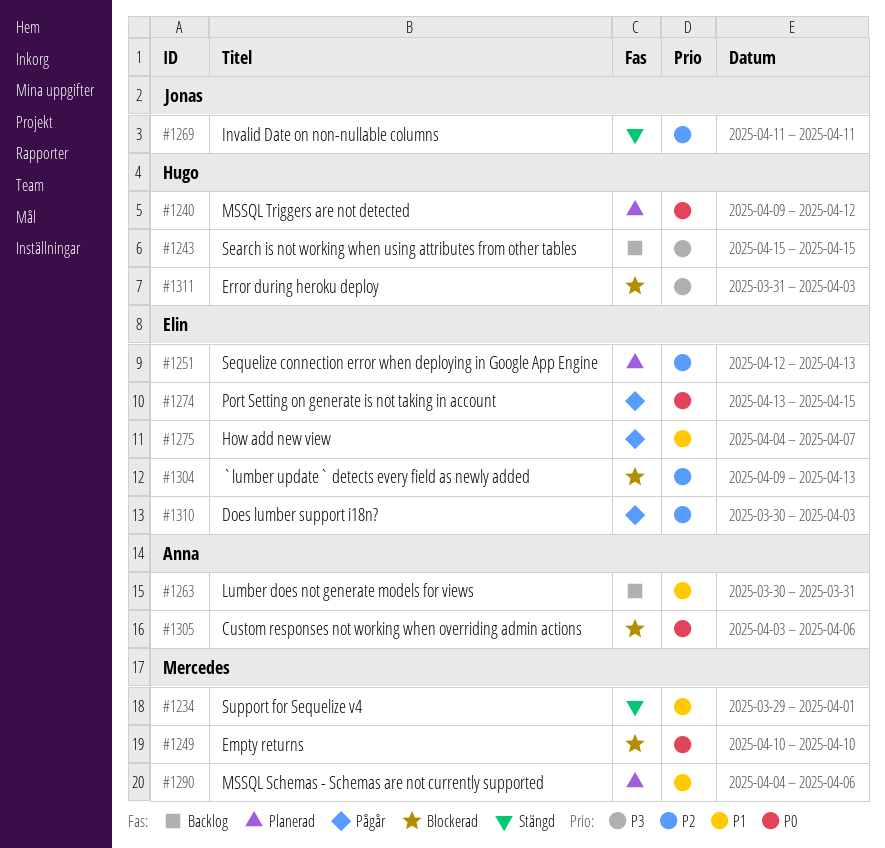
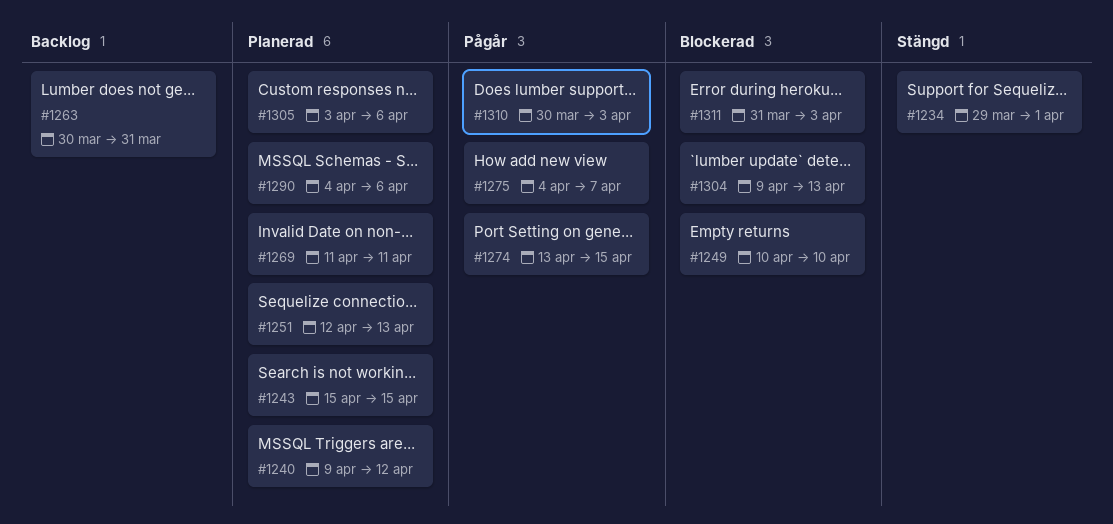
#1243, status: Backlog -> Planerad
#1269, status: Stängd -> Planerad
#1305, status: Blockerad -> Planerad

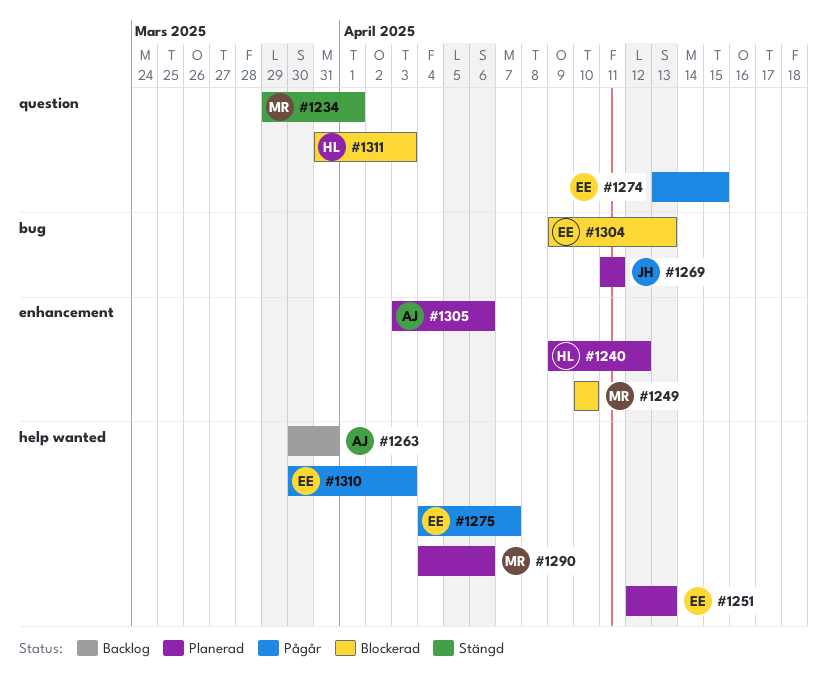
#1243: present -> none

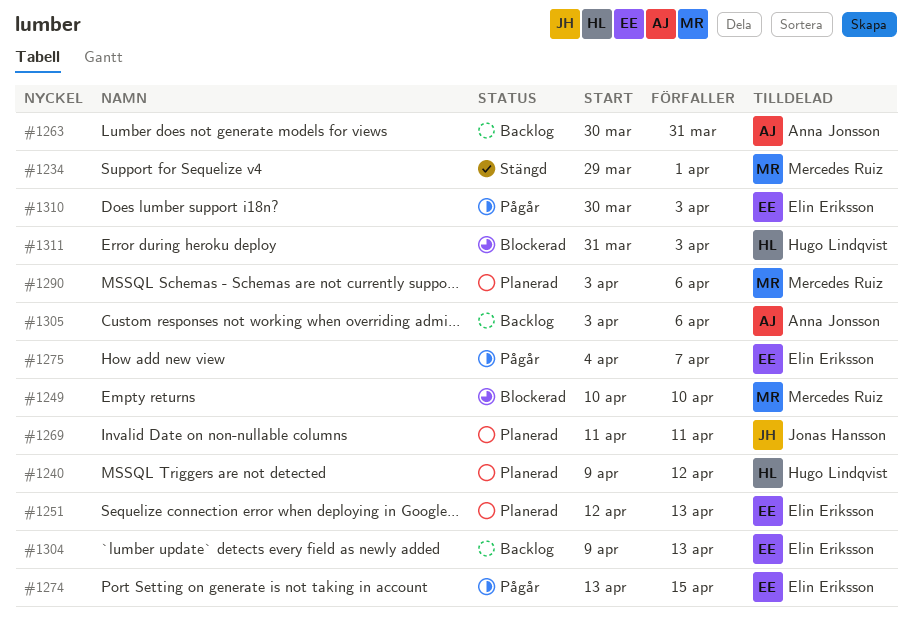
#1290, start: Apr 4 -> Apr 3
#1304, status: Blockerad -> Backlog
#1305, status: Planerad -> Backlog

